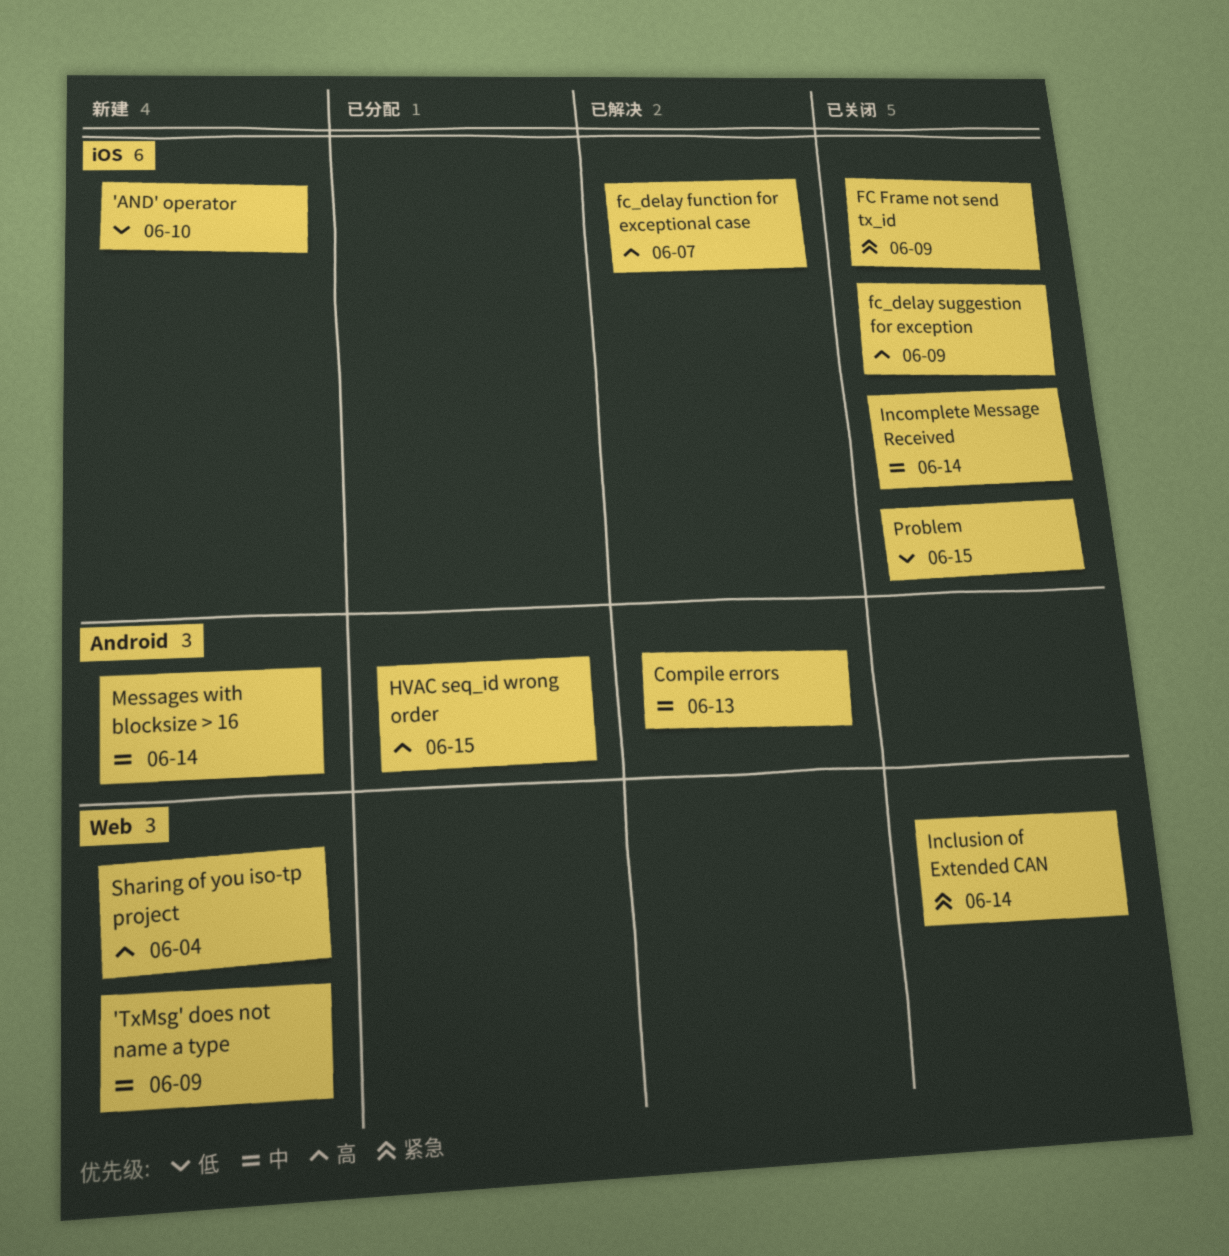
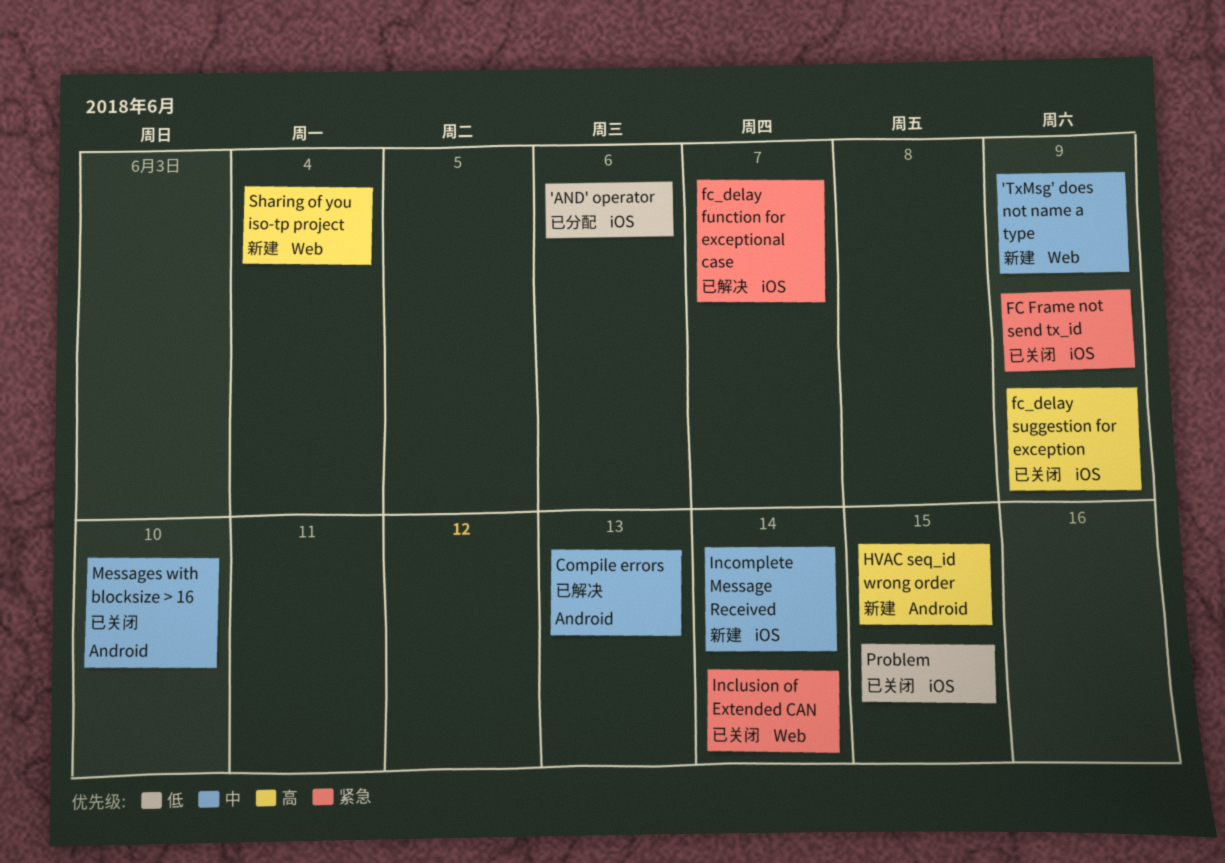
'AND' operator, status: 新建 -> 已分配
'AND' operator, due: Jun 10 -> Jun 6
fc_delay function for exceptional case, priority: 高 -> 紧急
HVAC seq_id wrong order, status: 已分配 -> 新建
Incomplete Message Received, status: 已关闭 -> 新建
Messages with blocksize > 16, status: 新建 -> 已关闭
Messages with blocksize > 16, due: Jun 14 -> Jun 10

